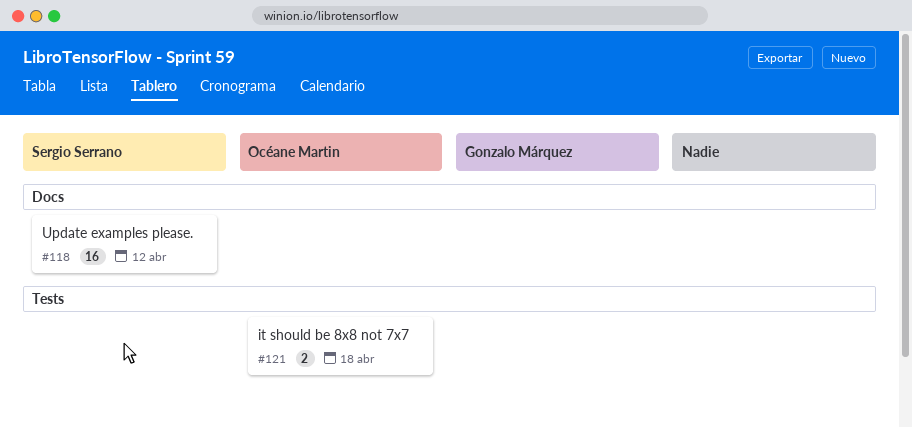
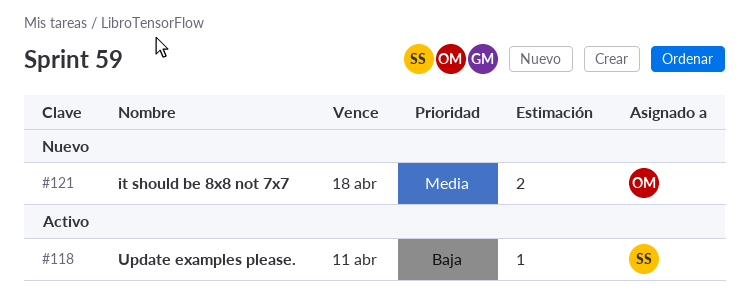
#118, estimate: 16 -> 1
#118, due: Apr 12 -> Apr 11

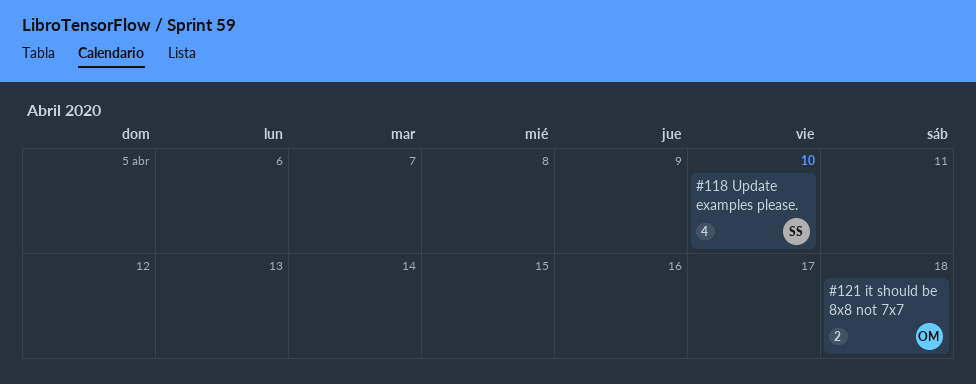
#118, estimate: 1 -> 4
#118, due: Apr 11 -> Apr 10

